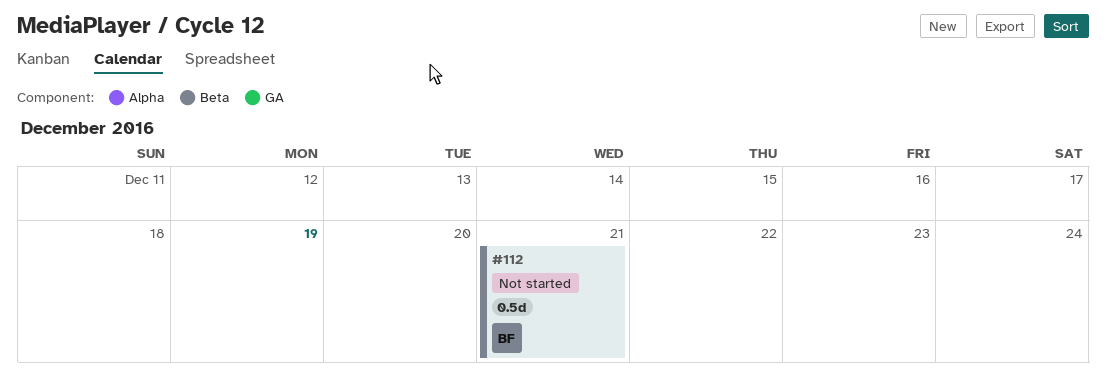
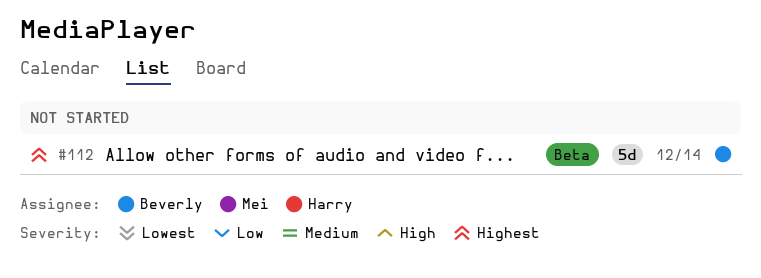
#112, estimate: 0.5d -> 5d
#112, due: Dec 21 -> Dec 14

